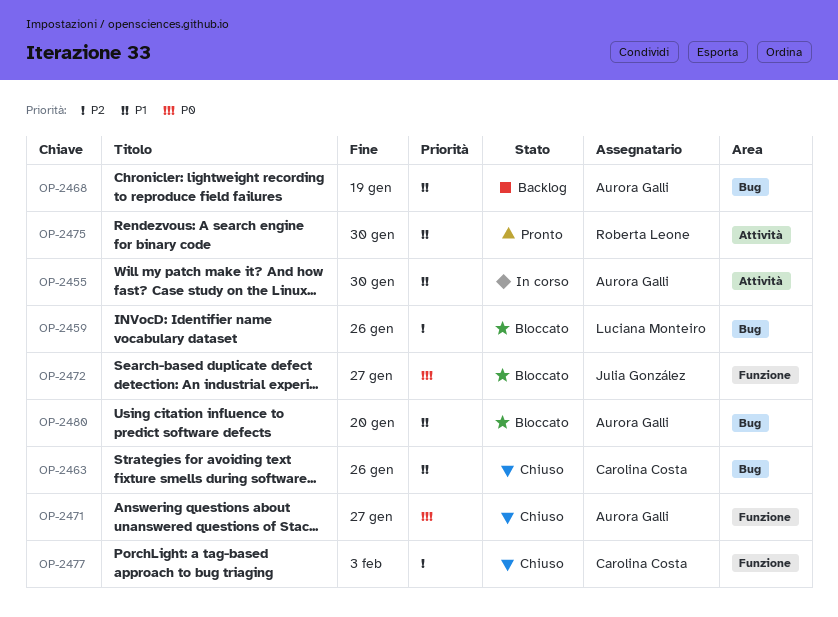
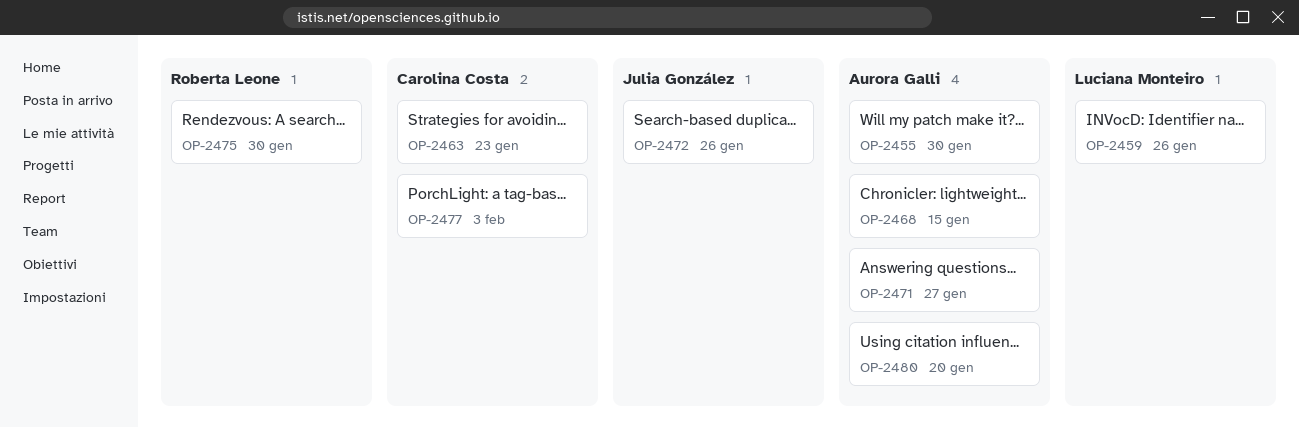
OP-2463, due: Jan 26 -> Jan 23
OP-2468, due: Jan 19 -> Jan 15
OP-2472, due: Jan 27 -> Jan 26

